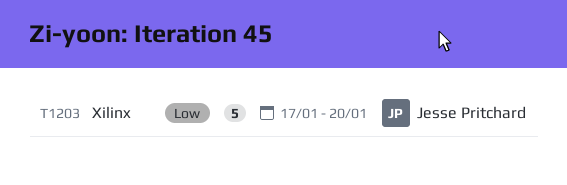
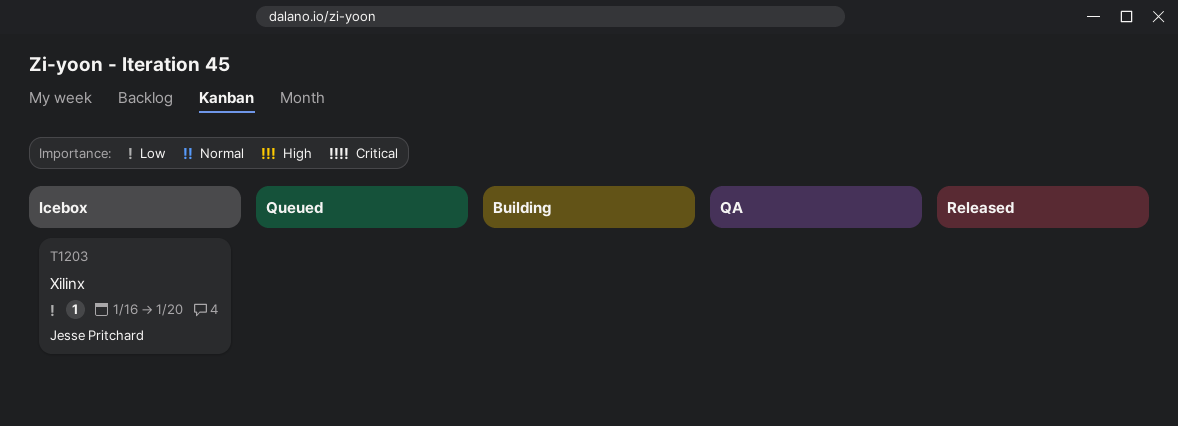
T1203, estimate: 5 -> 1
T1203, start: Jan 17 -> Jan 16

